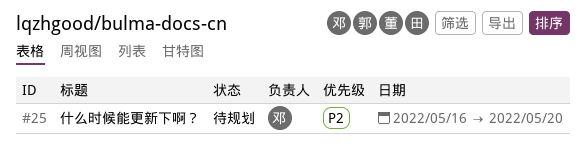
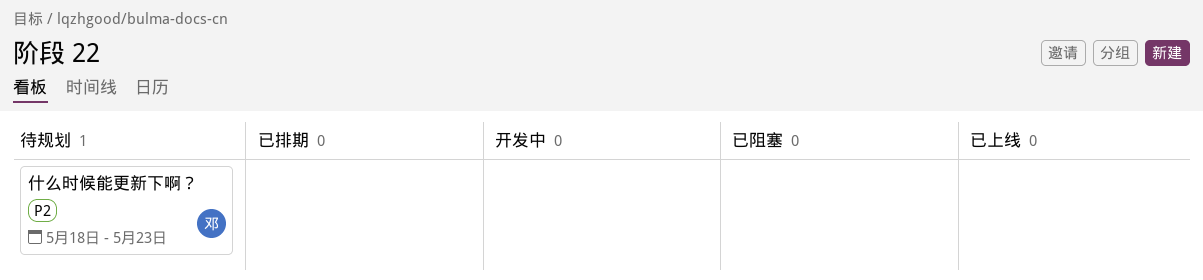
什么时候能更新下啊？, start: May 16 -> May 18
什么时候能更新下啊？, due: May 20 -> May 23

